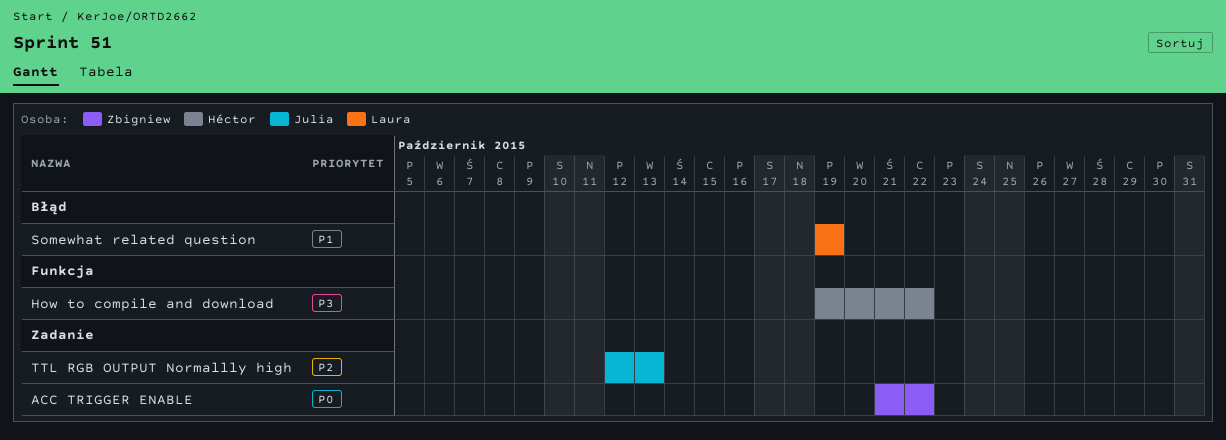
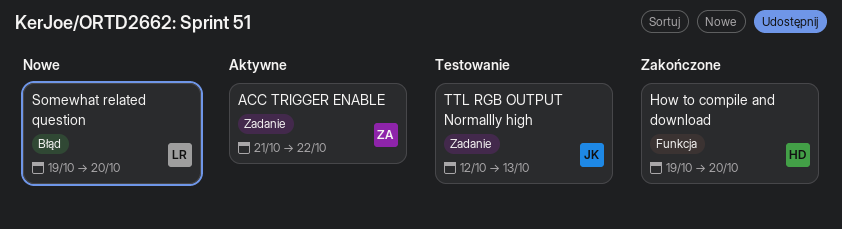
How to compile and download, due: Oct 22 -> Oct 20
Somewhat related question, due: Oct 19 -> Oct 20

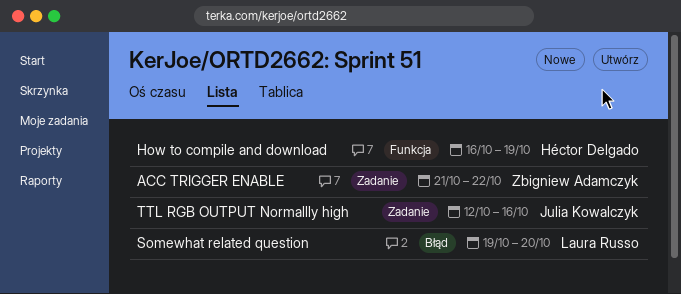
How to compile and download, start: Oct 19 -> Oct 16
How to compile and download, due: Oct 20 -> Oct 19
TTL RGB OUTPUT Normallly high, due: Oct 13 -> Oct 16

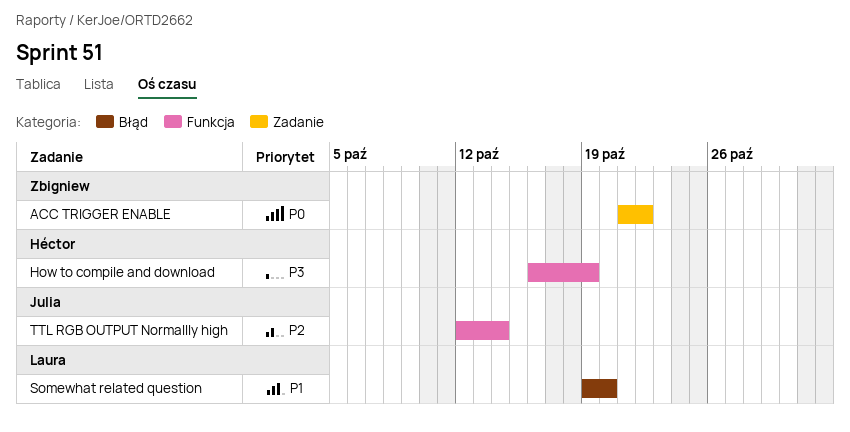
TTL RGB OUTPUT Normallly high, label: Zadanie -> Funkcja
TTL RGB OUTPUT Normallly high, due: Oct 16 -> Oct 14

